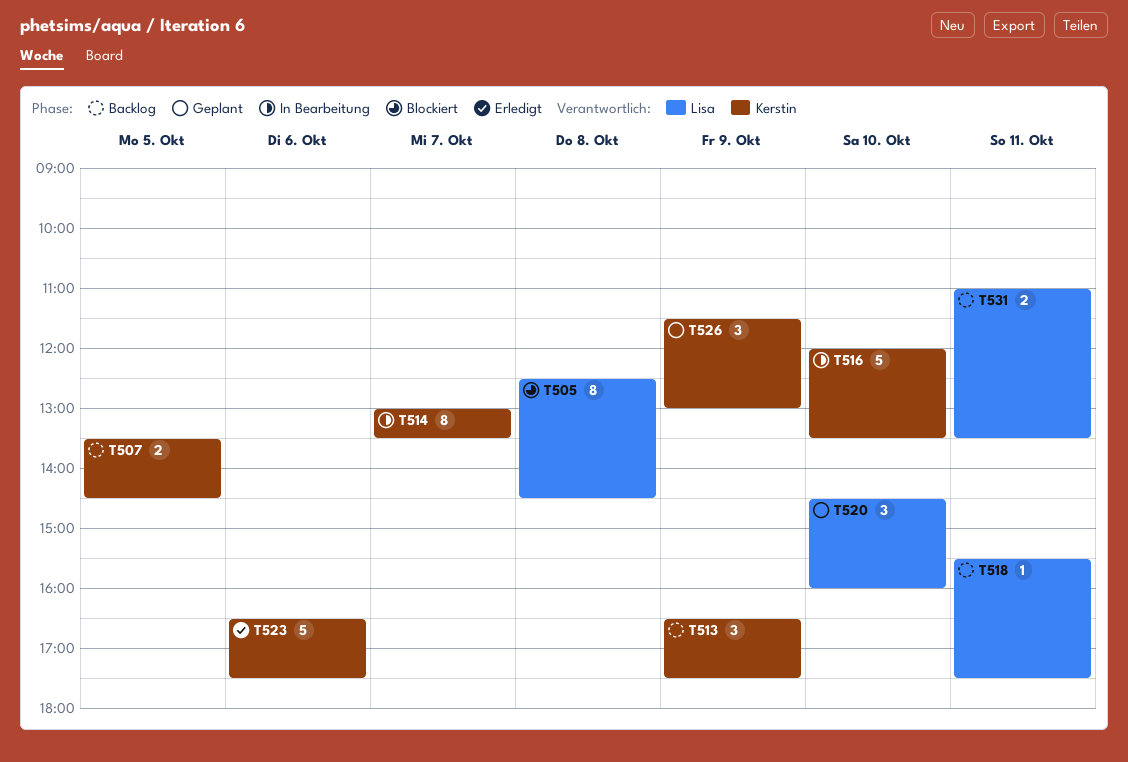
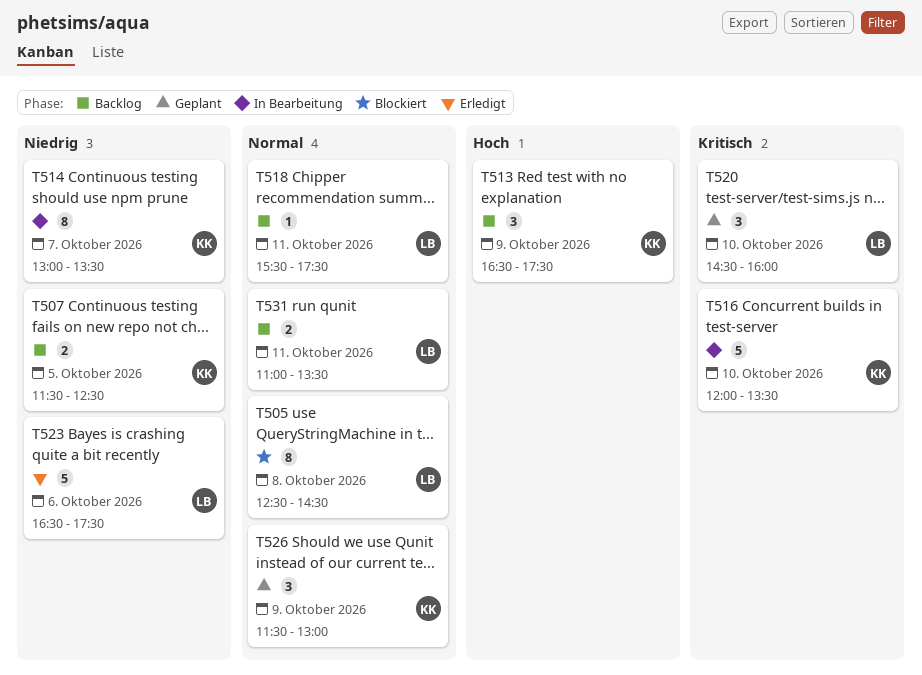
T507, begins: 13:30 -> 11:30
T507, ends: 14:30 -> 12:30
T523, owner: Kerstin -> Lisa

